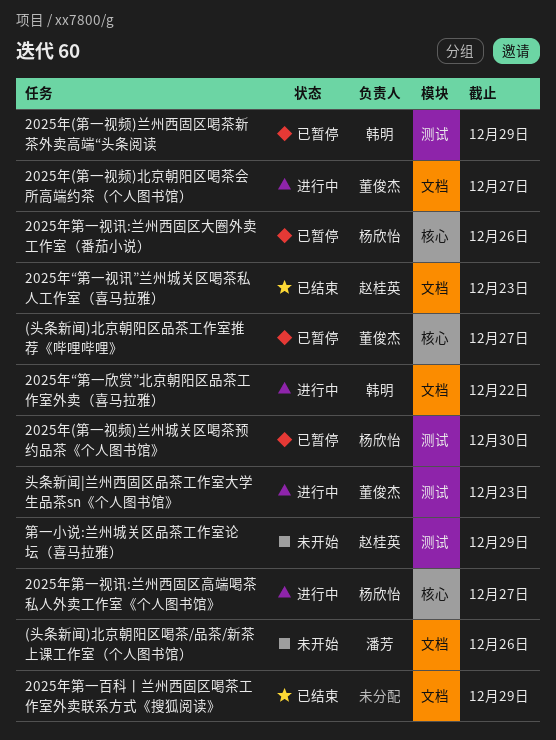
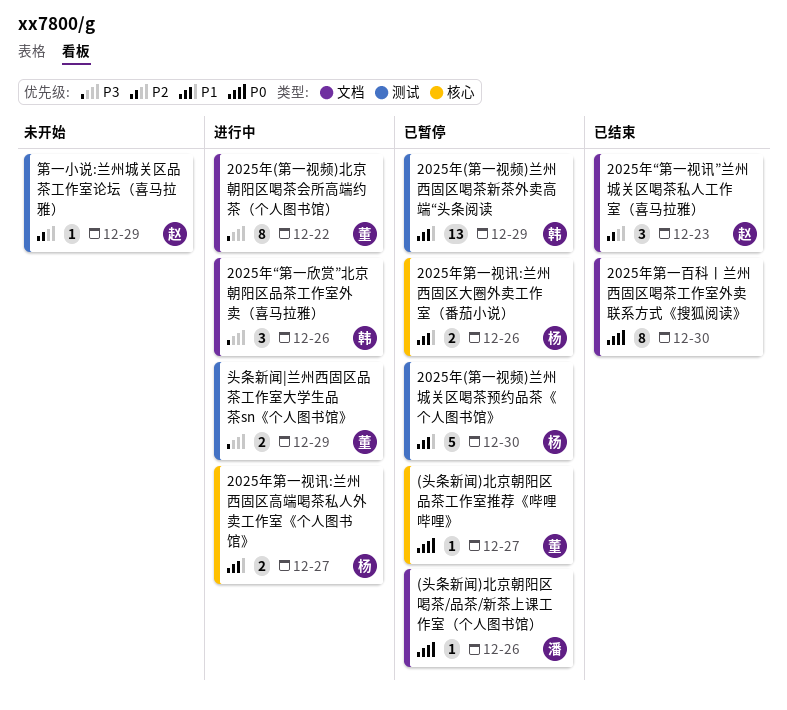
(头条新闻)北京朝阳区喝茶/品茶/新茶上课工作室（个人图书馆）, status: 未开始 -> 已暂停
2025年(第一视频)北京朝阳区喝茶会所高端约茶（个人图书馆）, due: Dec 27 -> Dec 22
2025年“第一欣赏”北京朝阳区品茶工作室外卖（喜马拉雅）, due: Dec 22 -> Dec 26
2025年第一百科丨兰州西固区喝茶工作室外卖联系方式《搜狐阅读》, due: Dec 29 -> Dec 30
头条新闻|兰州西固区品茶工作室大学生品茶sn《个人图书馆》, due: Dec 23 -> Dec 29

